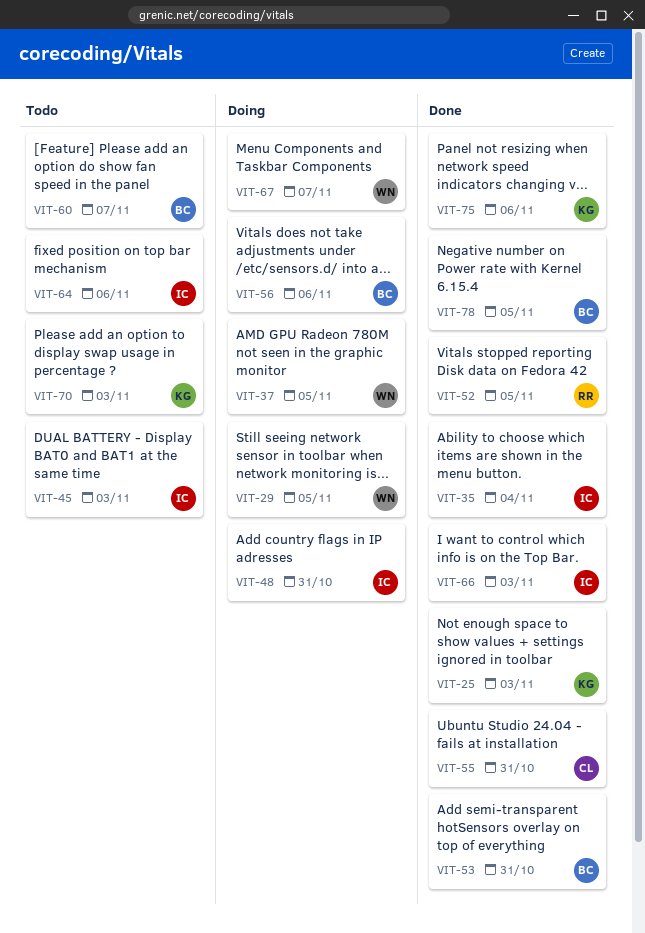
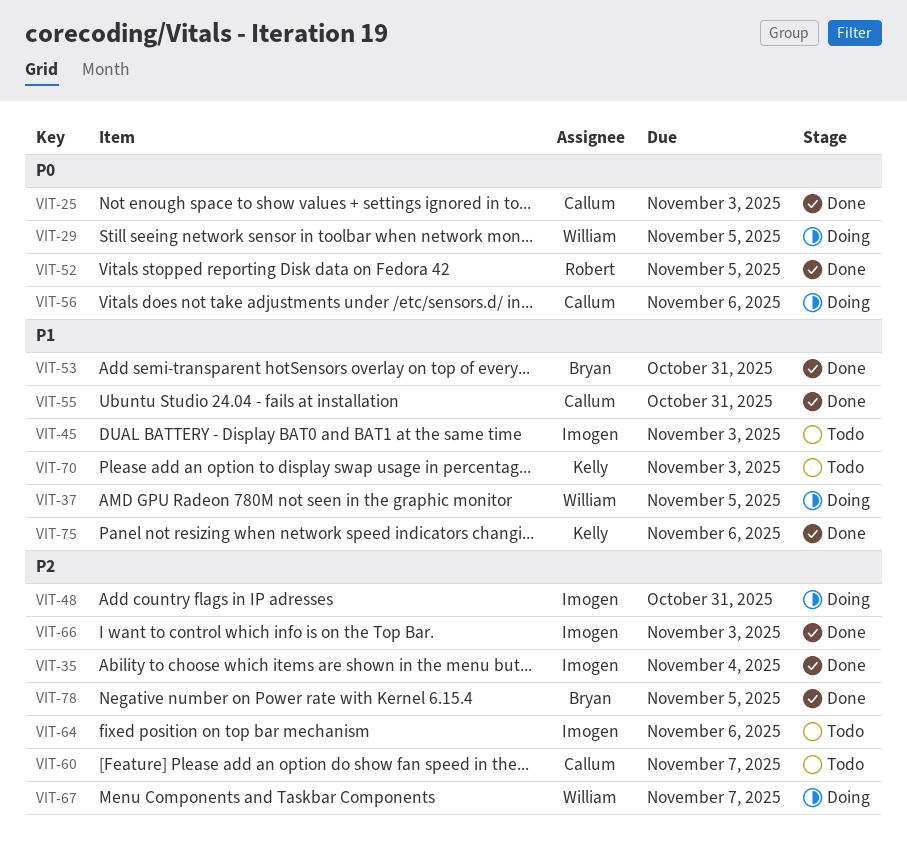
VIT-25, owner: Kelly -> Callum
VIT-56, owner: Bryan -> Callum
VIT-60, owner: Bryan -> Callum

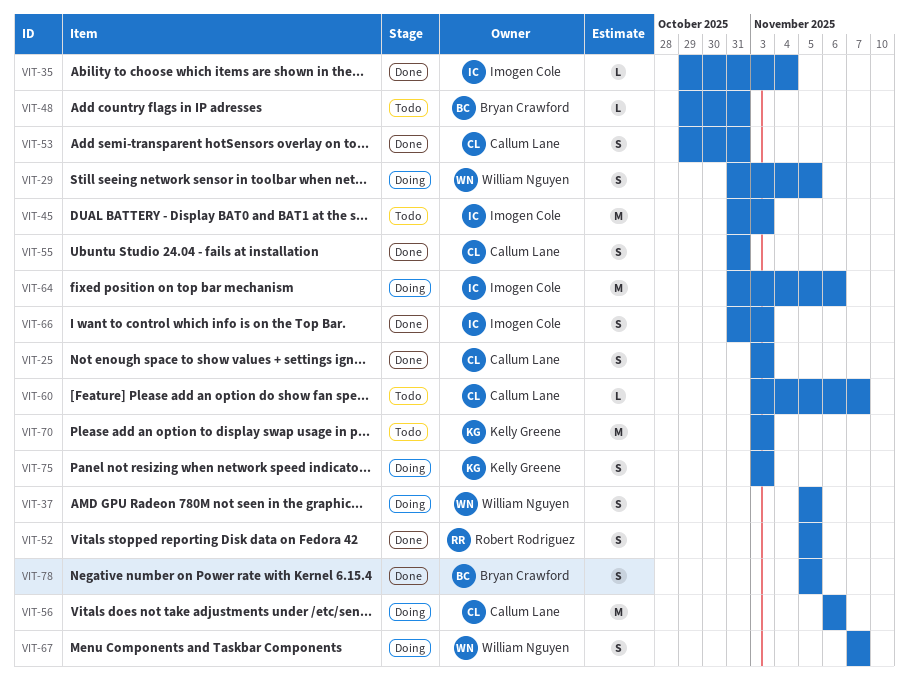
VIT-48, status: Doing -> Todo
VIT-48, owner: Imogen Cole -> Bryan Crawford
VIT-53, owner: Bryan Crawford -> Callum Lane
VIT-64, status: Todo -> Doing
VIT-75, status: Done -> Doing
VIT-75, due: Nov 6 -> Nov 3

